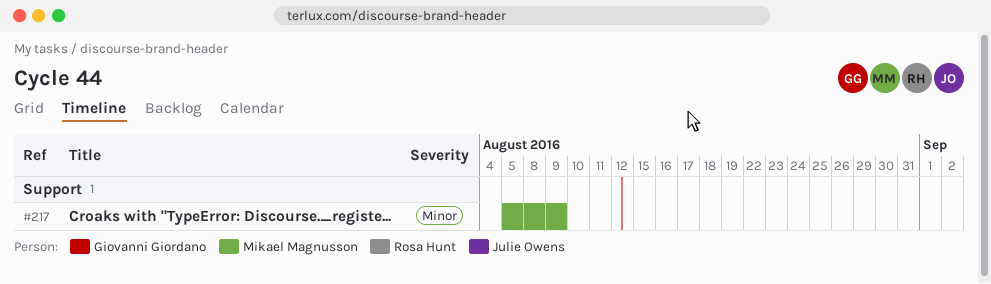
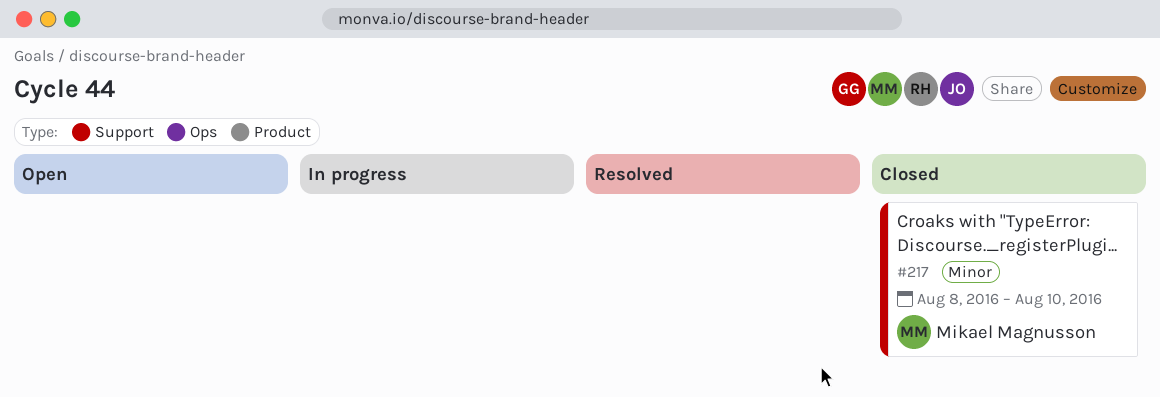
#217, start: Aug 5 -> Aug 8
#217, due: Aug 9 -> Aug 10

